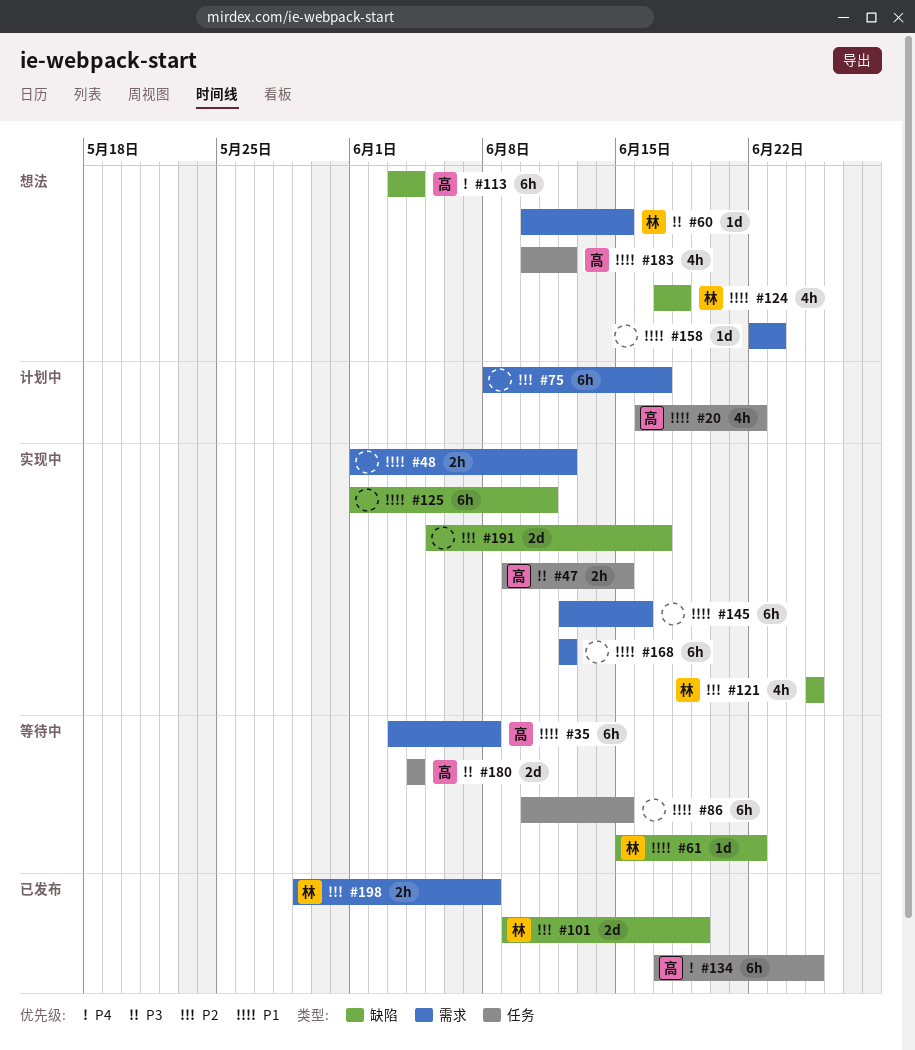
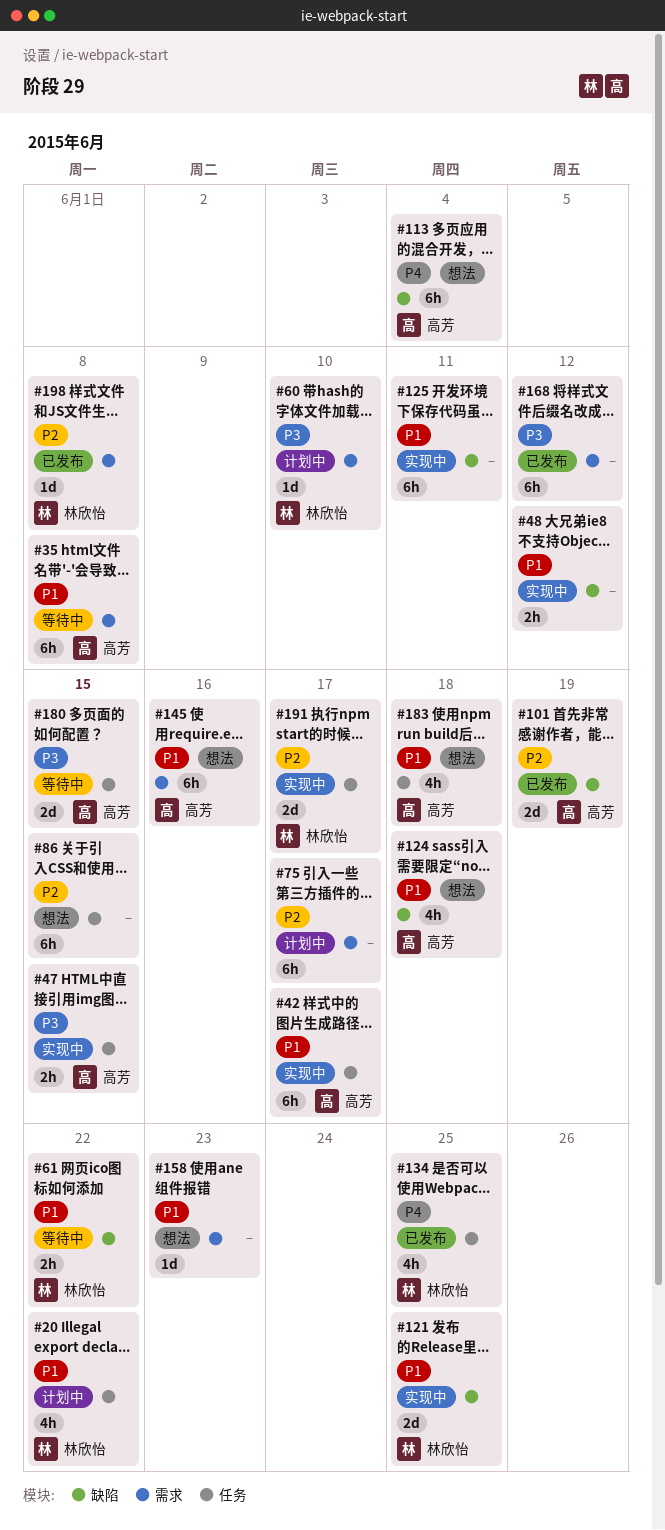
#20, owner: 高芳 -> 林欣怡
#42: none -> present
#48, label: 需求 -> 缺陷
#60, status: 想法 -> 计划中
#60, due: Jun 15 -> Jun 10
#61, estimate: 1d -> 2h
#86, status: 等待中 -> 想法
#86, priority: P1 -> P2
#101, owner: 林欣怡 -> 高芳
#121, priority: P2 -> P1
#121, estimate: 4h -> 2d
#124, owner: 林欣怡 -> 高芳
#134, owner: 高芳 -> 林欣怡
#134, estimate: 6h -> 4h
#145, status: 实现中 -> 想法
#145, owner: none -> 高芳
#168, status: 实现中 -> 已发布
#168, priority: P1 -> P3
#180, due: Jun 4 -> Jun 15
#183, due: Jun 12 -> Jun 18
#191, owner: none -> 林欣怡
#191, label: 缺陷 -> 任务
#198, estimate: 2h -> 1d

